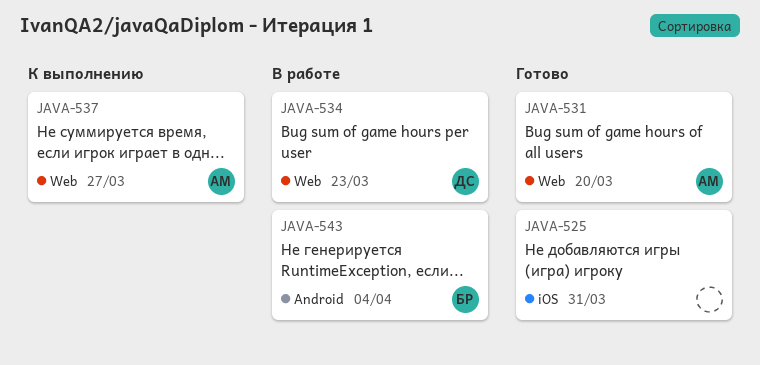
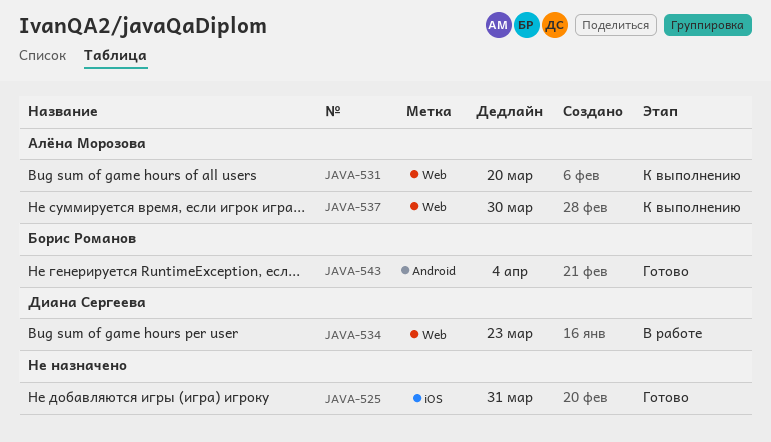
JAVA-531, status: Готово -> К выполнению
JAVA-537, due: Mar 27 -> Mar 30
JAVA-543, status: В работе -> Готово

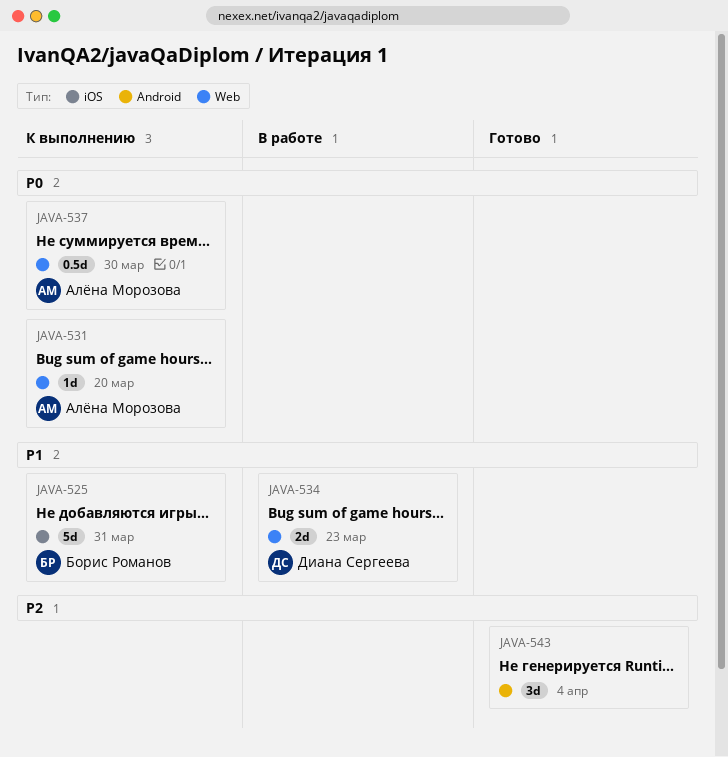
JAVA-525, status: Готово -> К выполнению
JAVA-525, owner: none -> Борис Романов
JAVA-543, owner: Борис Романов -> none

